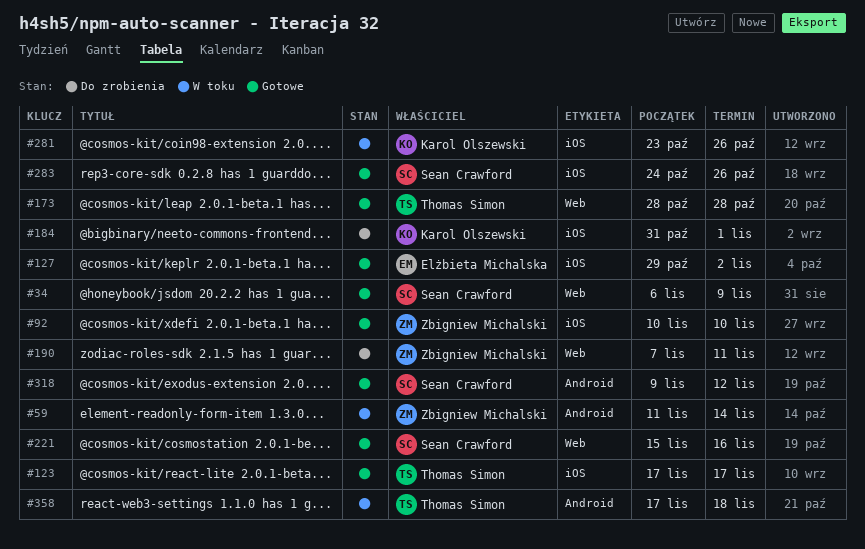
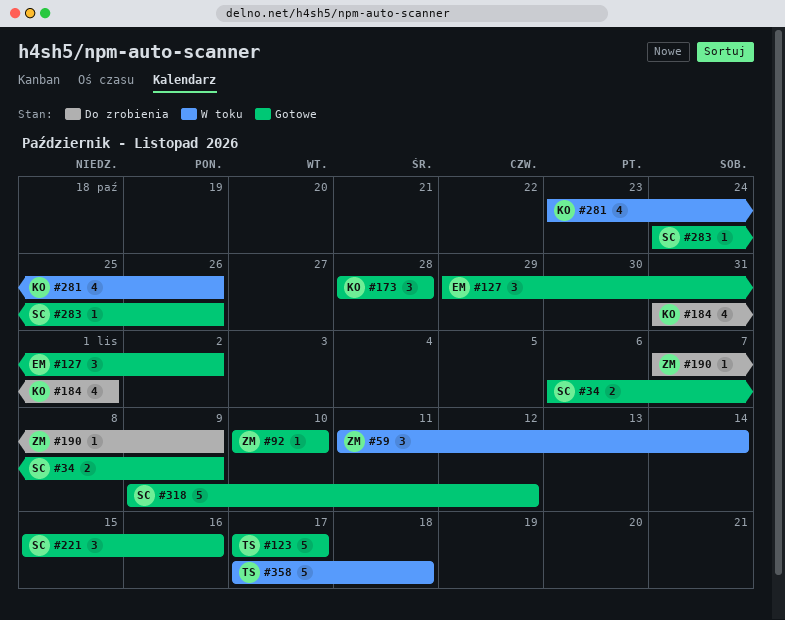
#173, owner: Thomas Simon -> Karol Olszewski
#190, due: Nov 11 -> Nov 9

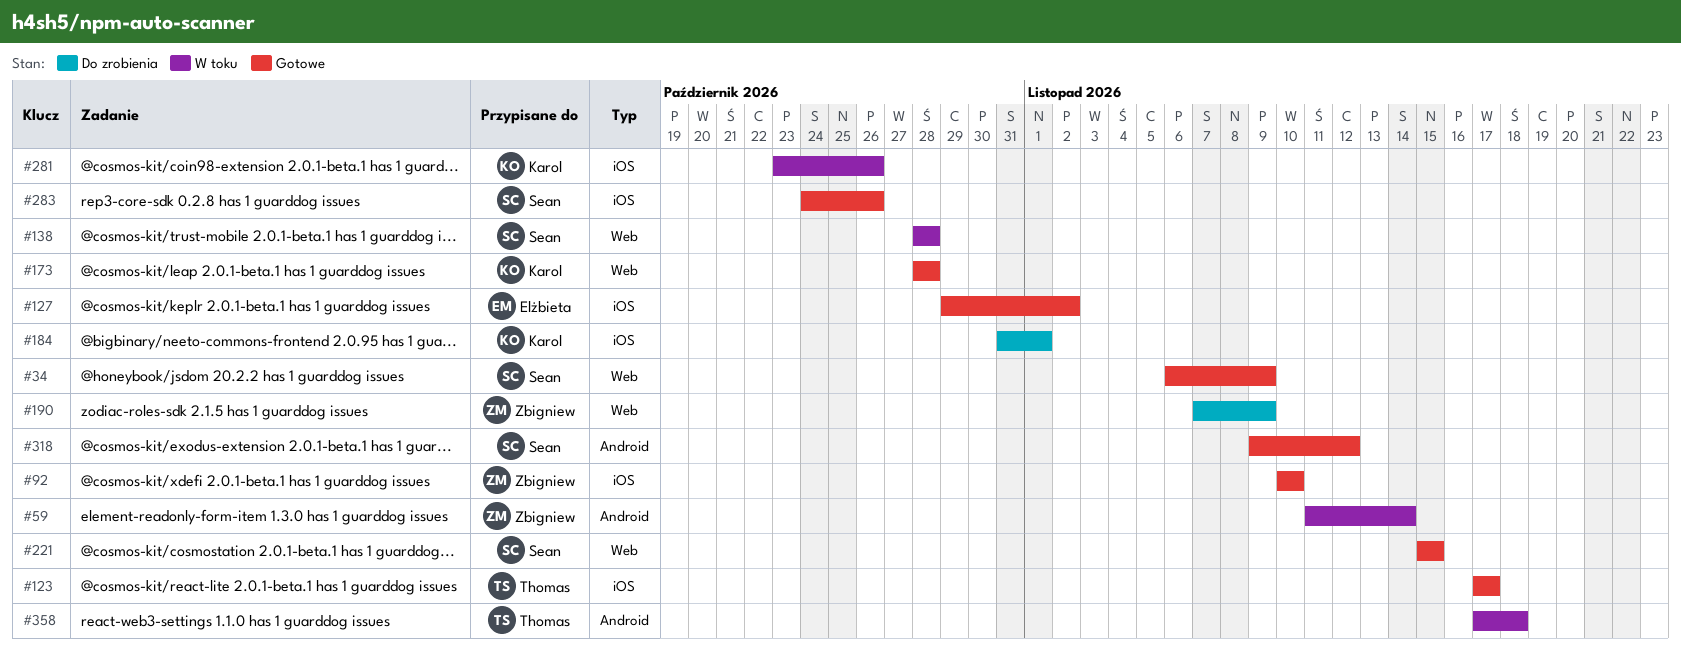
#138: none -> present
#221, due: Nov 16 -> Nov 15

